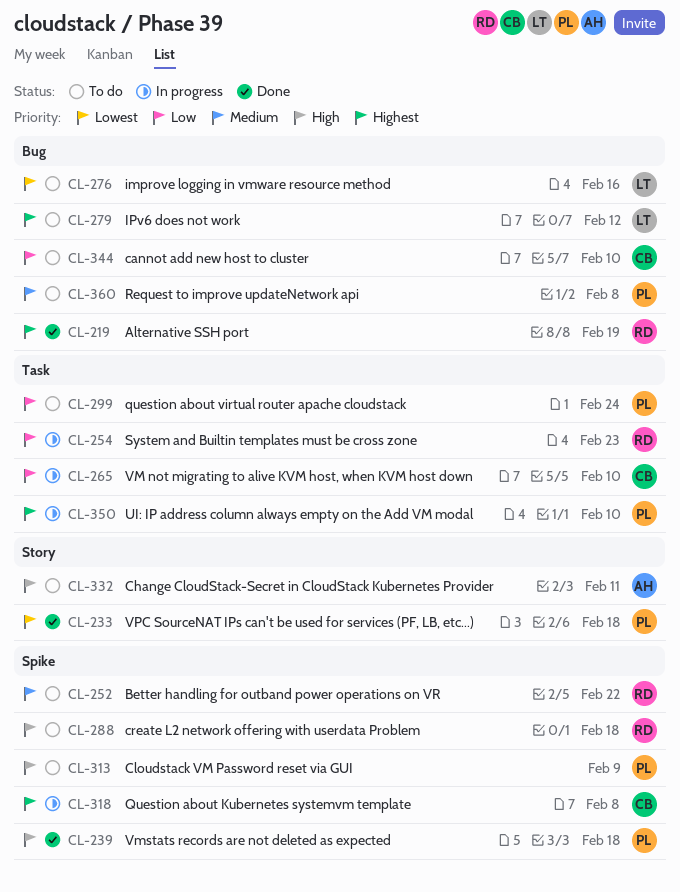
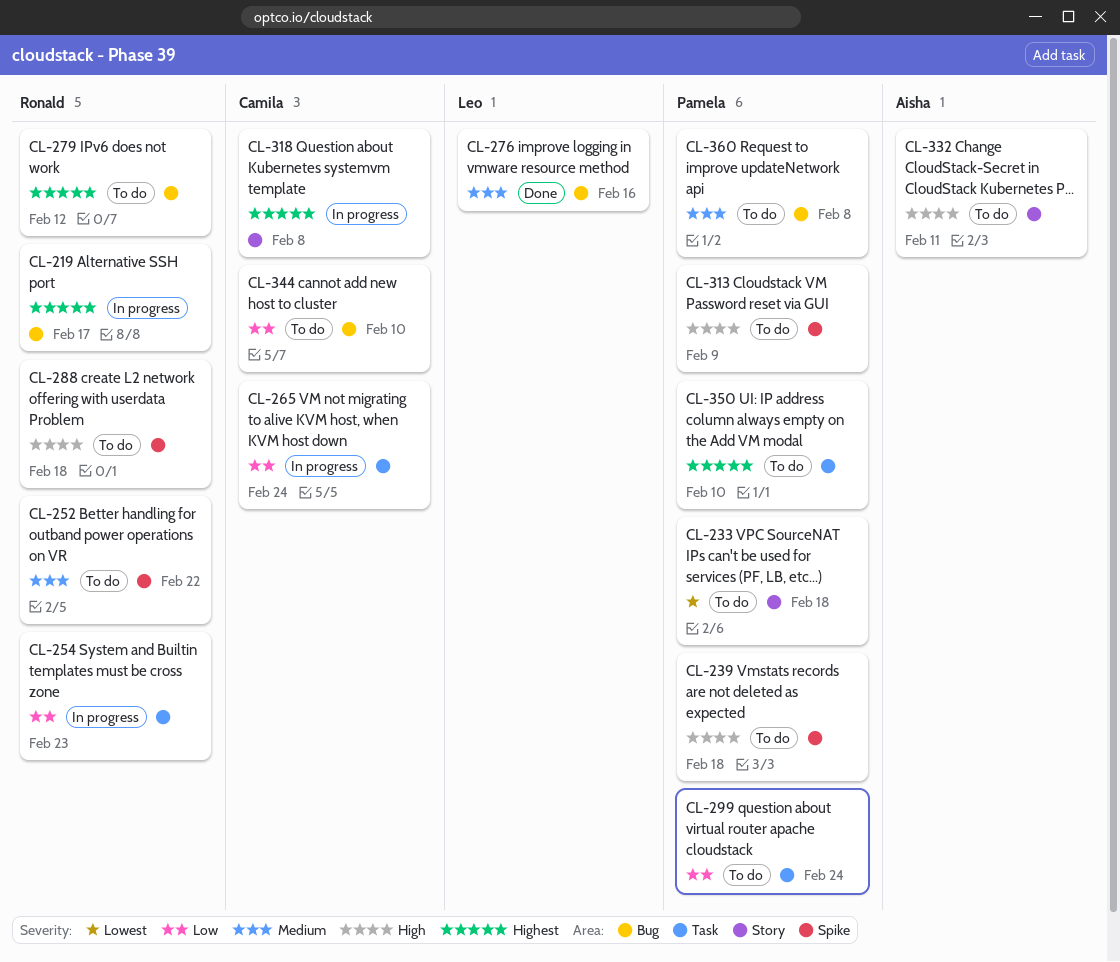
CL-219, status: Done -> In progress
CL-219, due: Feb 19 -> Feb 17
CL-233, status: Done -> To do
CL-239, status: Done -> To do
CL-265, due: Feb 10 -> Feb 24
CL-276, status: To do -> Done
CL-276, priority: Lowest -> Medium
CL-279, owner: Leo -> Ronald
CL-318, label: Spike -> Story
CL-350, status: In progress -> To do

